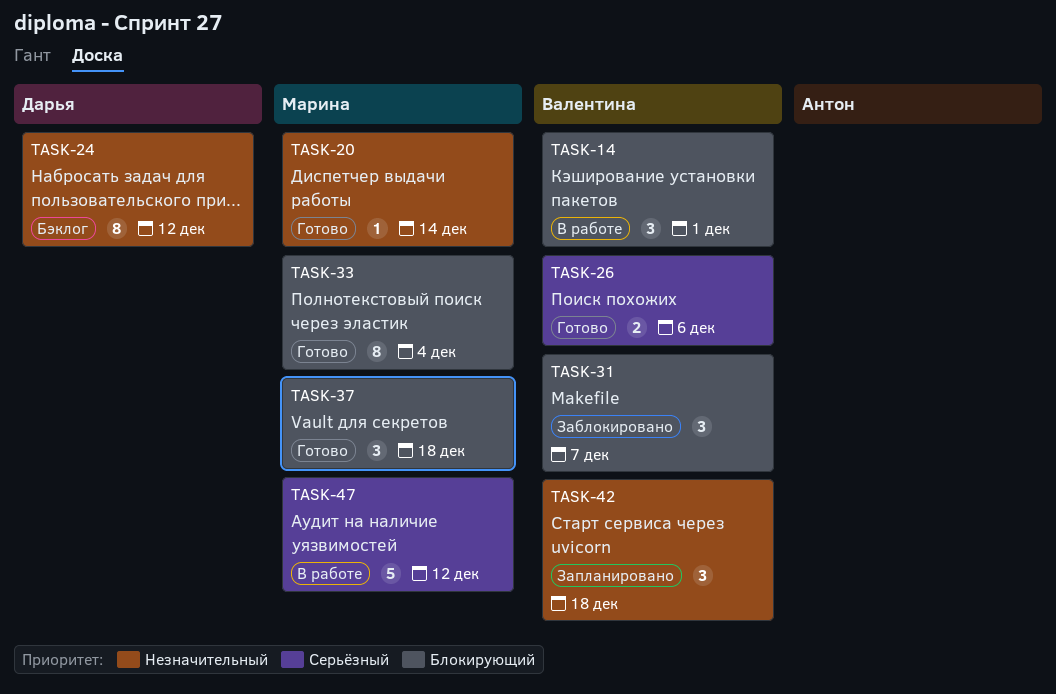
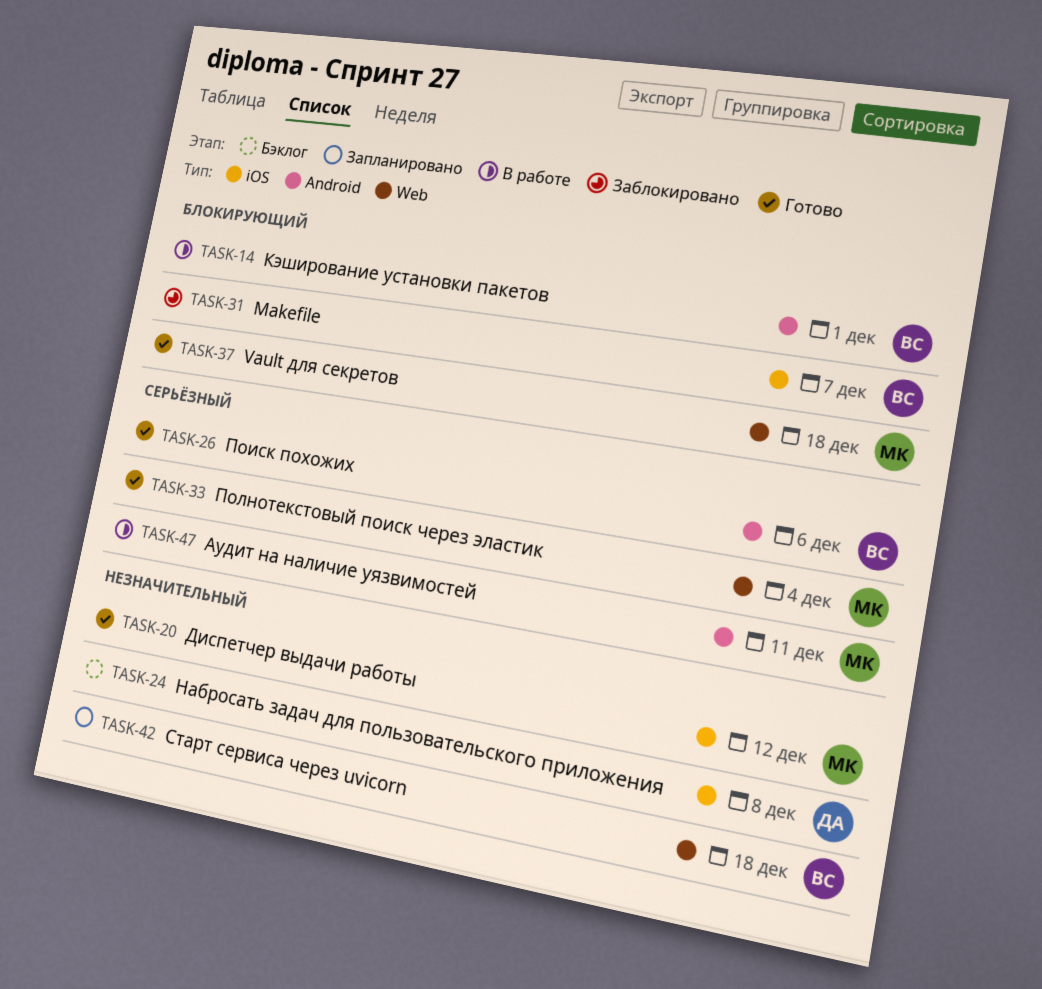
TASK-20, due: Dec 14 -> Dec 12
TASK-24, due: Dec 12 -> Dec 8
TASK-33, priority: Блокирующий -> Серьёзный
TASK-47, due: Dec 12 -> Dec 11

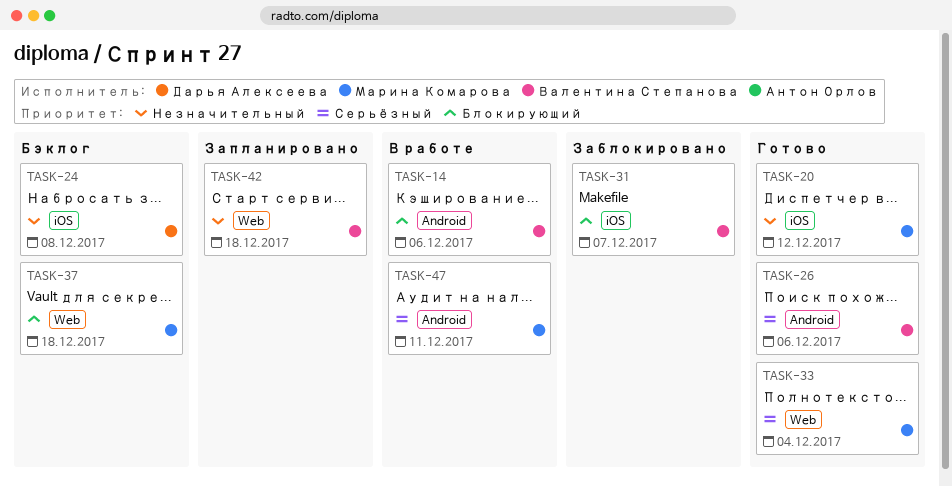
TASK-14, due: Dec 1 -> Dec 6
TASK-37, status: Готово -> Бэклог

